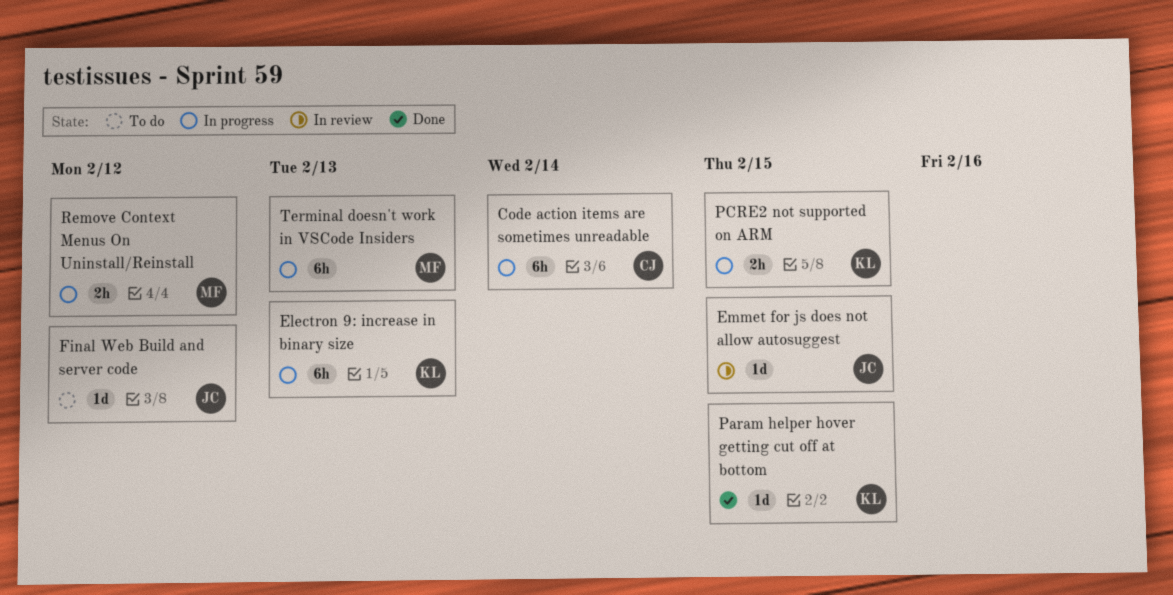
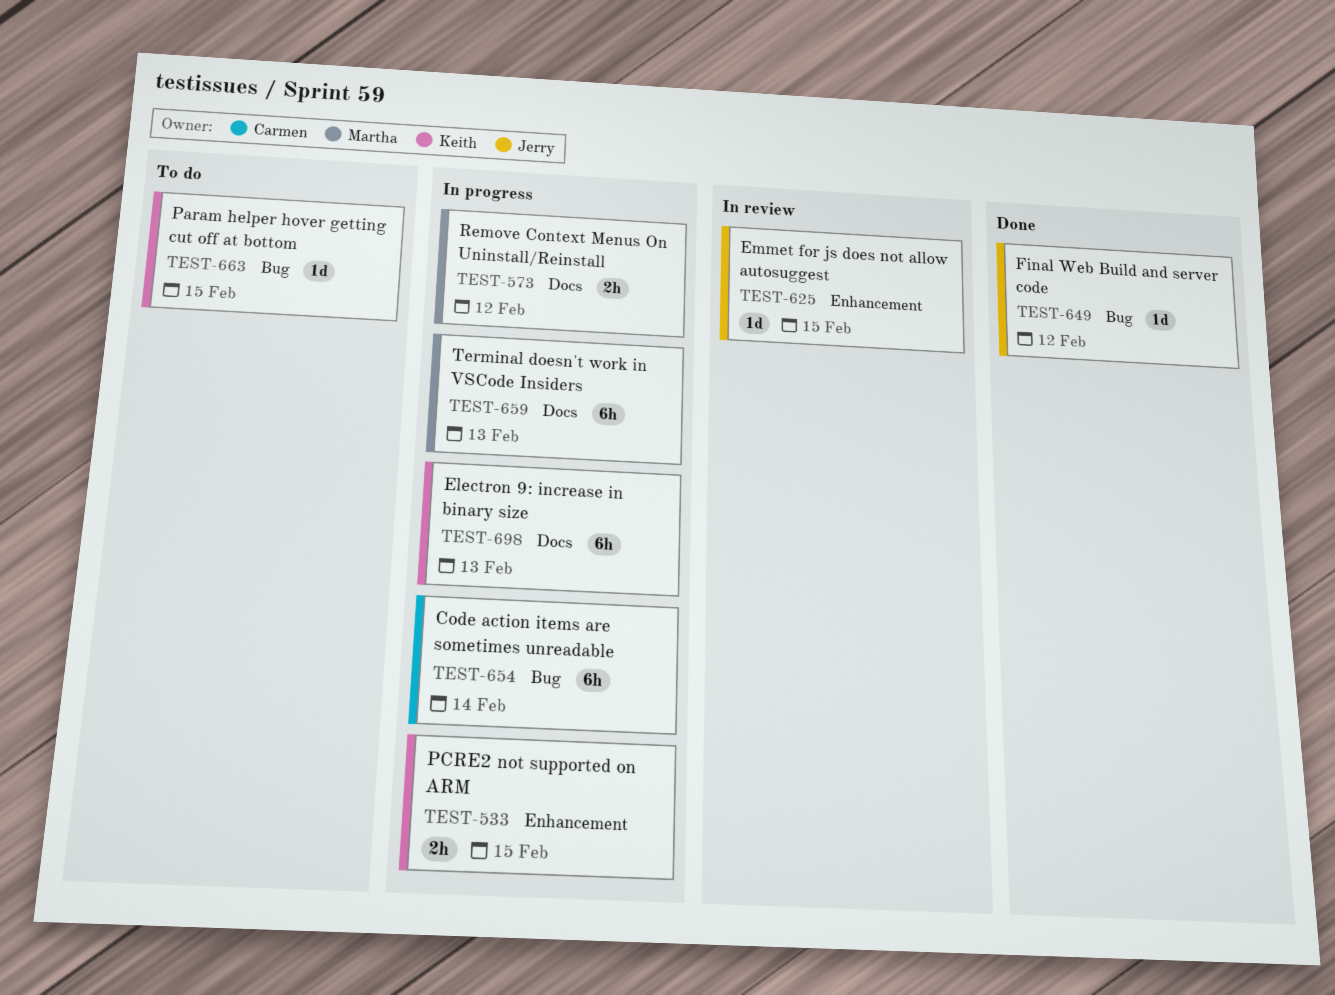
Final Web Build and server code, status: To do -> Done
Param helper hover getting cut off at bottom, status: Done -> To do

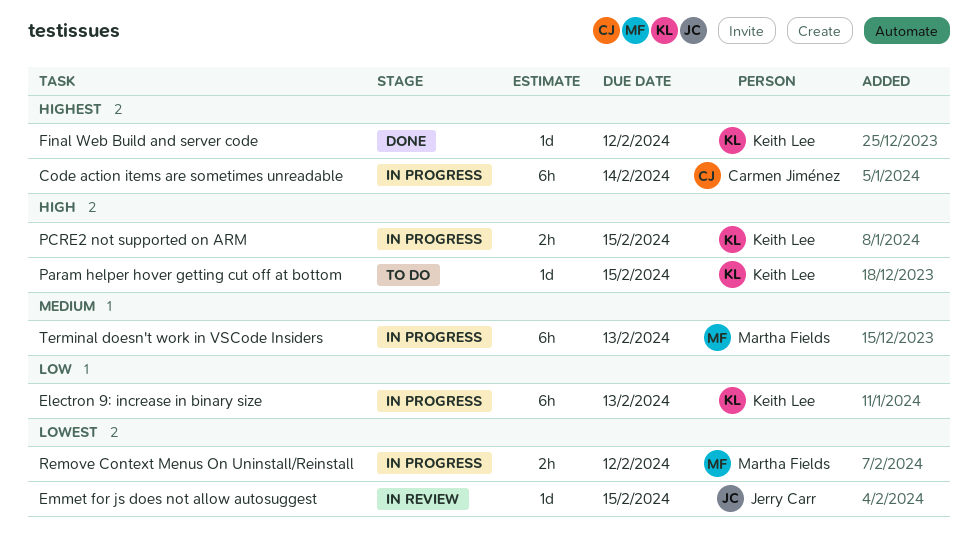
Final Web Build and server code, owner: Jerry Carr -> Keith Lee

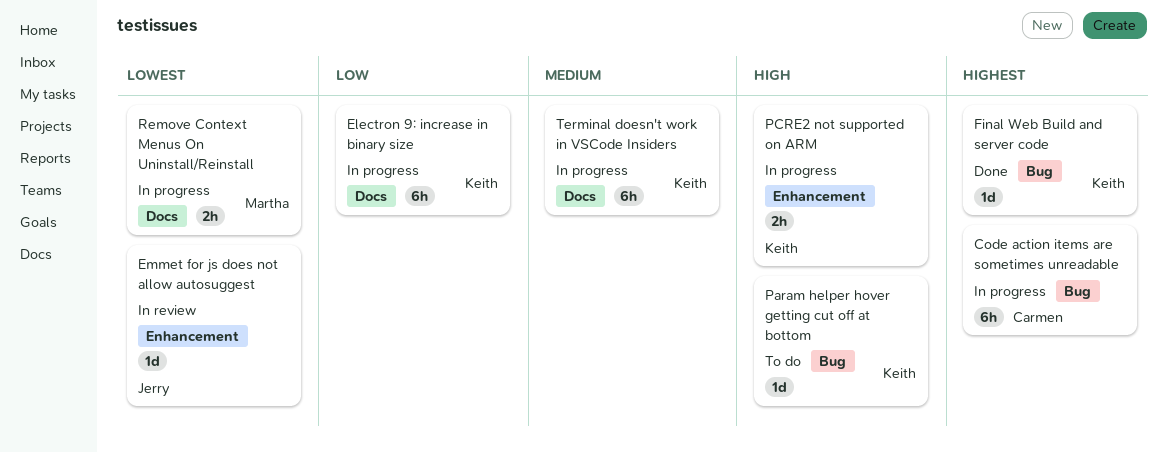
Terminal doesn't work in VSCode Insiders, owner: Martha Fields -> Keith Lee

